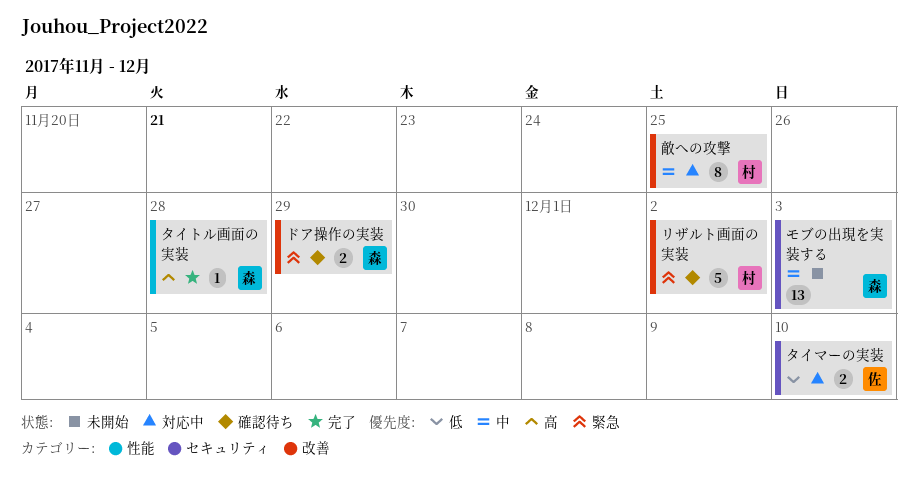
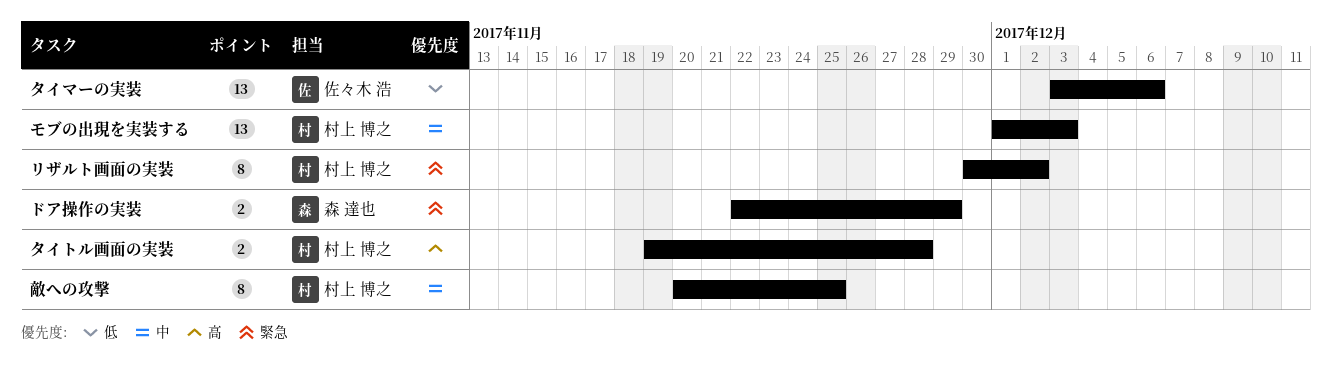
タイトル画面の実装, owner: 森 達也 -> 村上 博之
タイトル画面の実装, estimate: 1 -> 2
タイマーの実装, estimate: 2 -> 13
タイマーの実装, due: Dec 10 -> Dec 6
モブの出現を実装する, owner: 森 達也 -> 村上 博之
リザルト画面の実装, estimate: 5 -> 8

